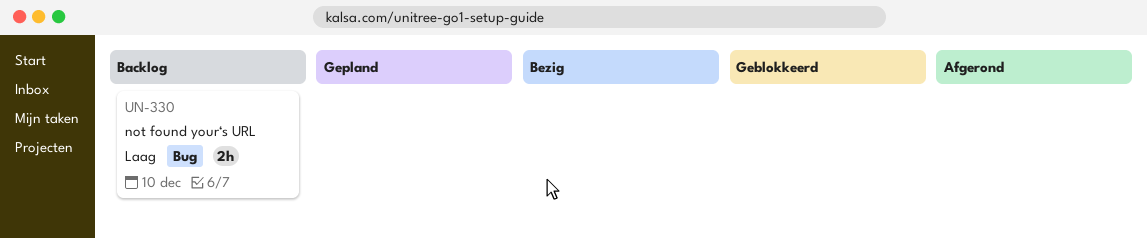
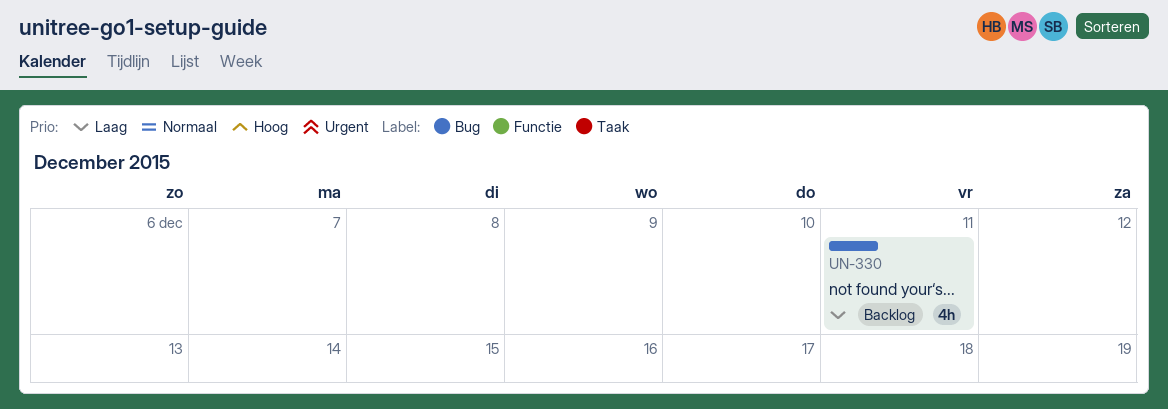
UN-330, estimate: 2h -> 4h
UN-330, due: Dec 10 -> Dec 11

